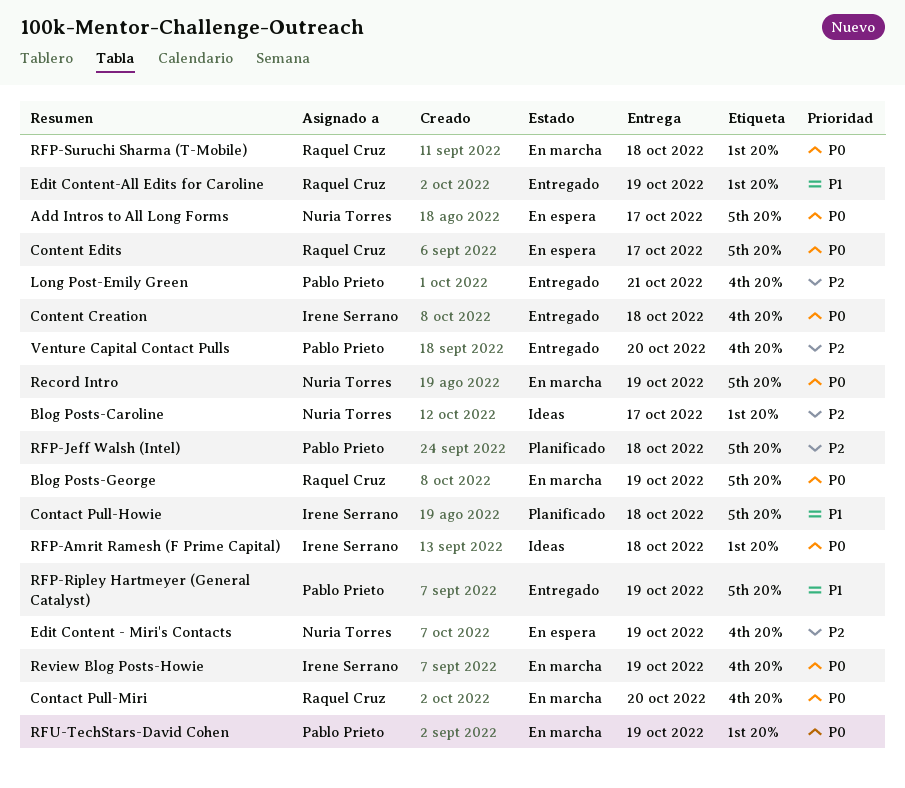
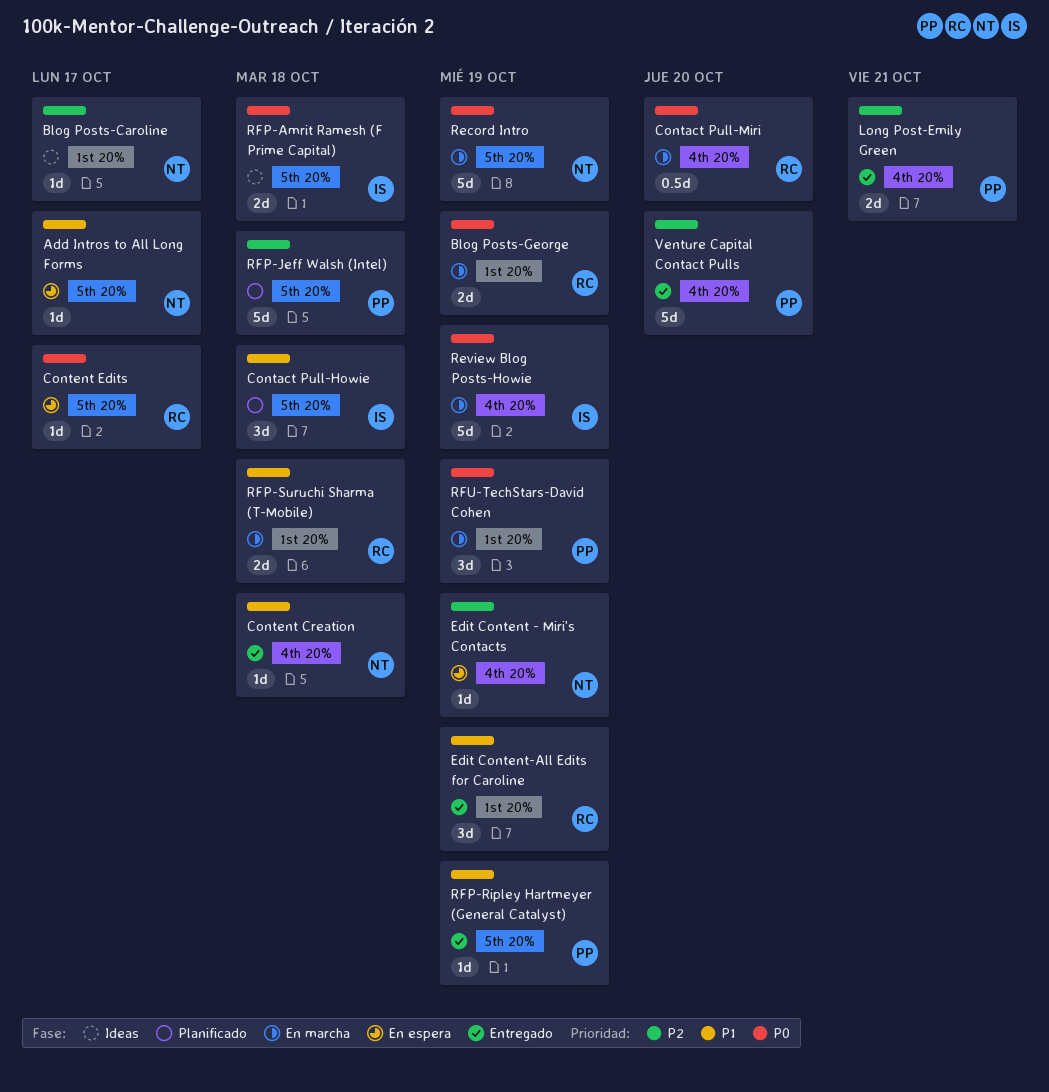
Add Intros to All Long Forms, priority: P0 -> P1
Blog Posts-George, label: 5th 20% -> 1st 20%
Content Creation, owner: Irene Serrano -> Nuria Torres
Content Creation, priority: P0 -> P1
RFP-Amrit Ramesh (F Prime Capital), label: 1st 20% -> 5th 20%
RFP-Suruchi Sharma (T-Mobile), priority: P0 -> P1

